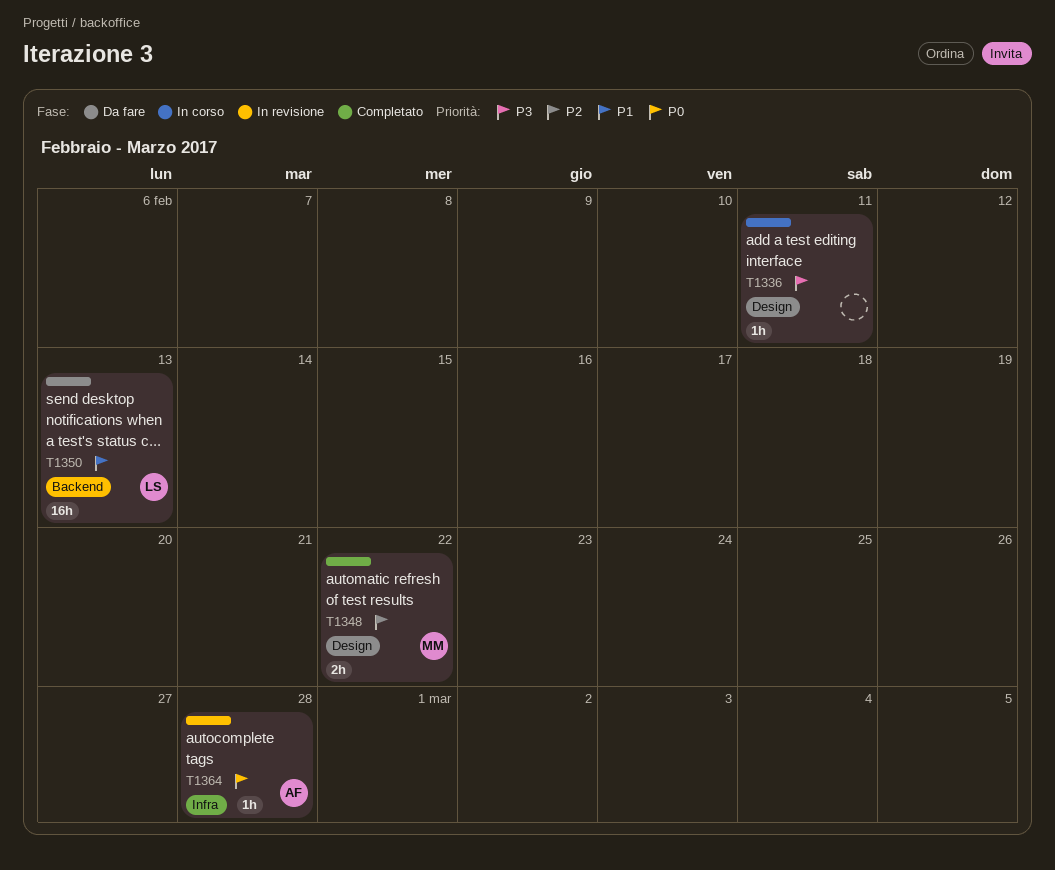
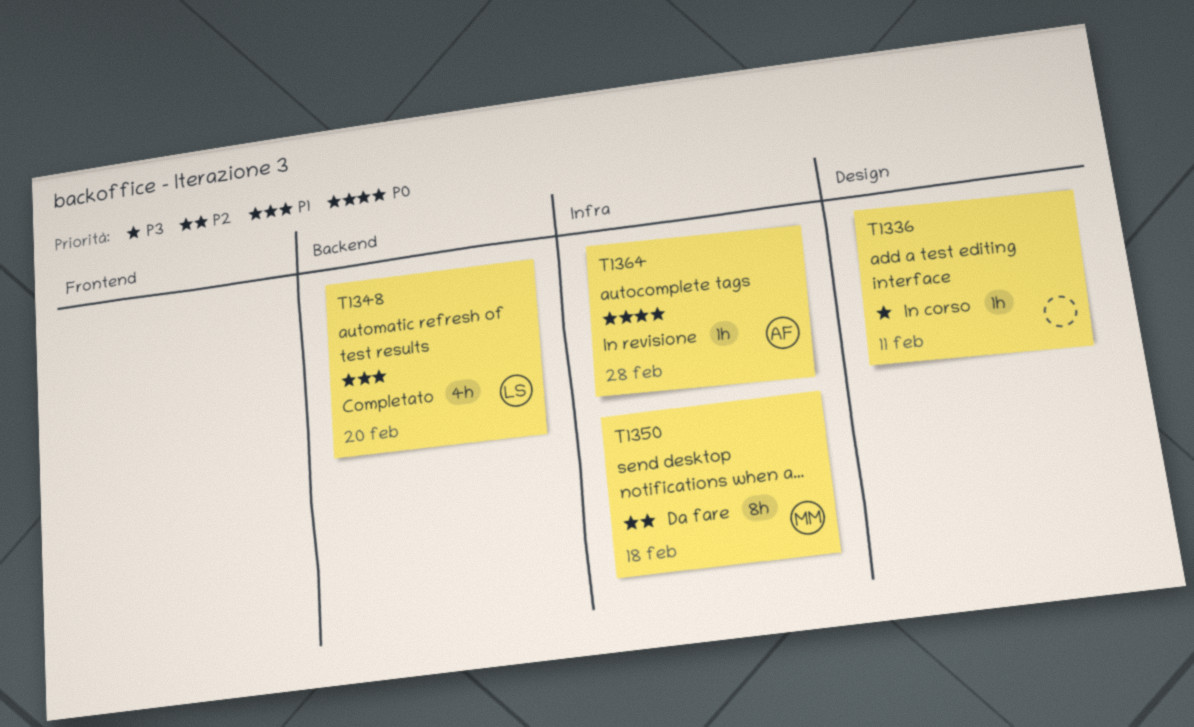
T1348, owner: MM -> LS
T1348, priority: P2 -> P1
T1348, label: Design -> Backend
T1348, estimate: 2h -> 4h
T1348, due: Feb 22 -> Feb 20
T1350, owner: LS -> MM
T1350, priority: P1 -> P2
T1350, label: Backend -> Infra
T1350, estimate: 16h -> 8h
T1350, due: Feb 13 -> Feb 18

